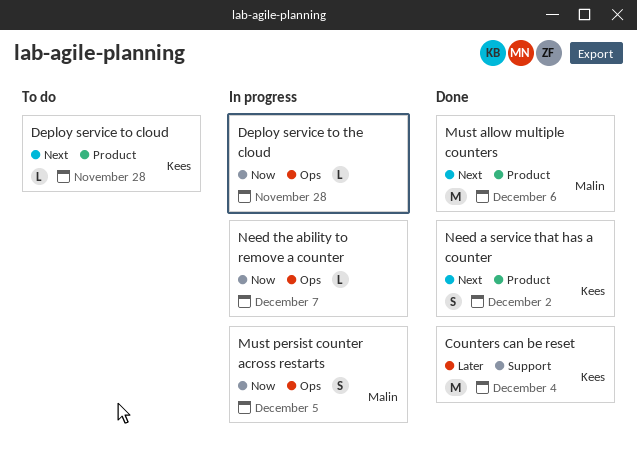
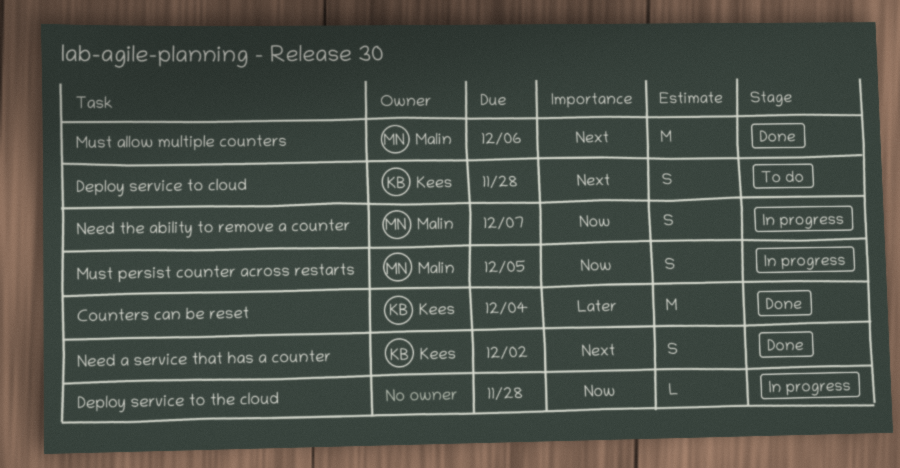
Deploy service to cloud, estimate: L -> S
Need the ability to remove a counter, owner: none -> Malin
Need the ability to remove a counter, estimate: L -> S

